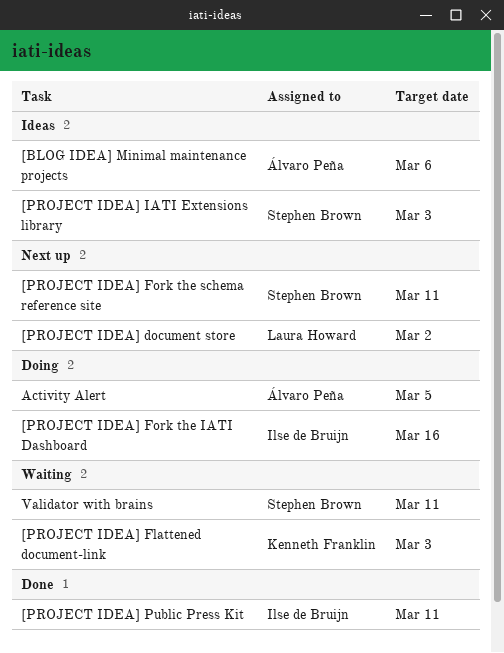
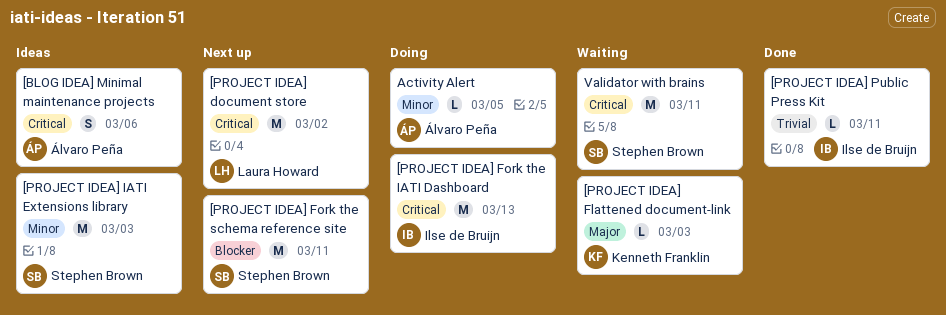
[PROJECT IDEA] Fork the IATI Dashboard, due: Mar 16 -> Mar 13

